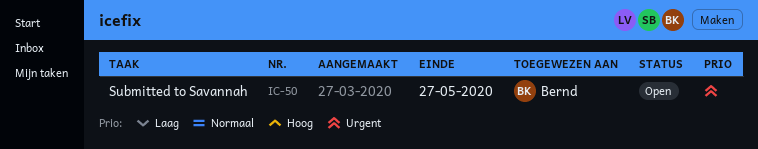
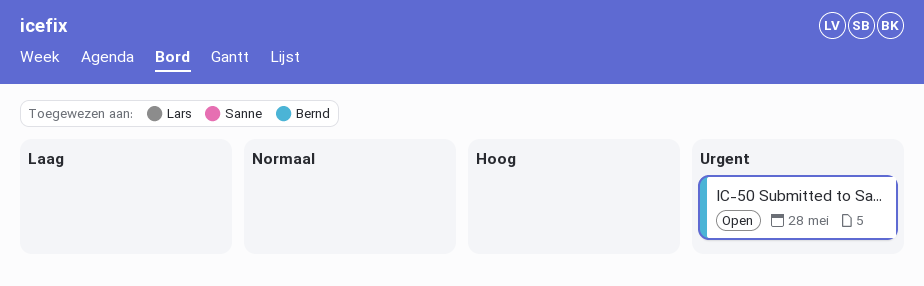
IC-50, due: May 27 -> May 28

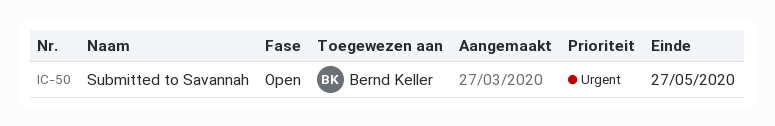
IC-50, due: May 28 -> May 27

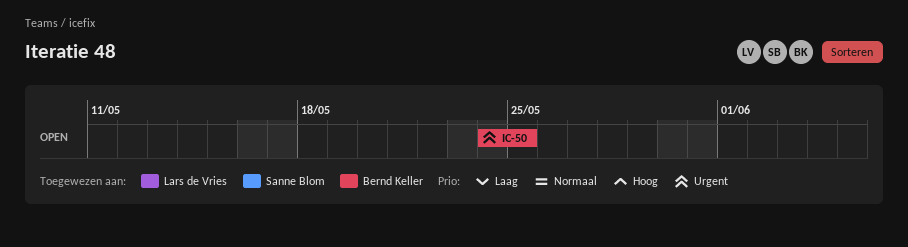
IC-50, due: May 27 -> May 25

